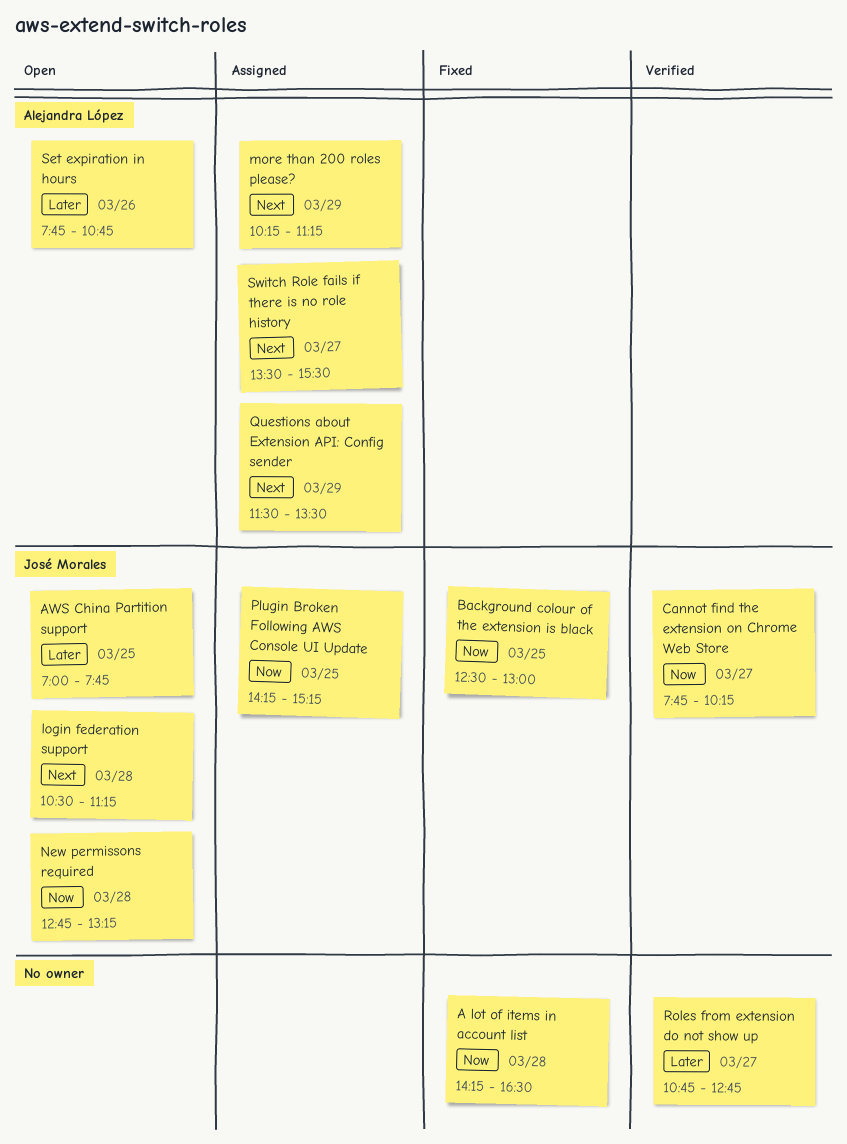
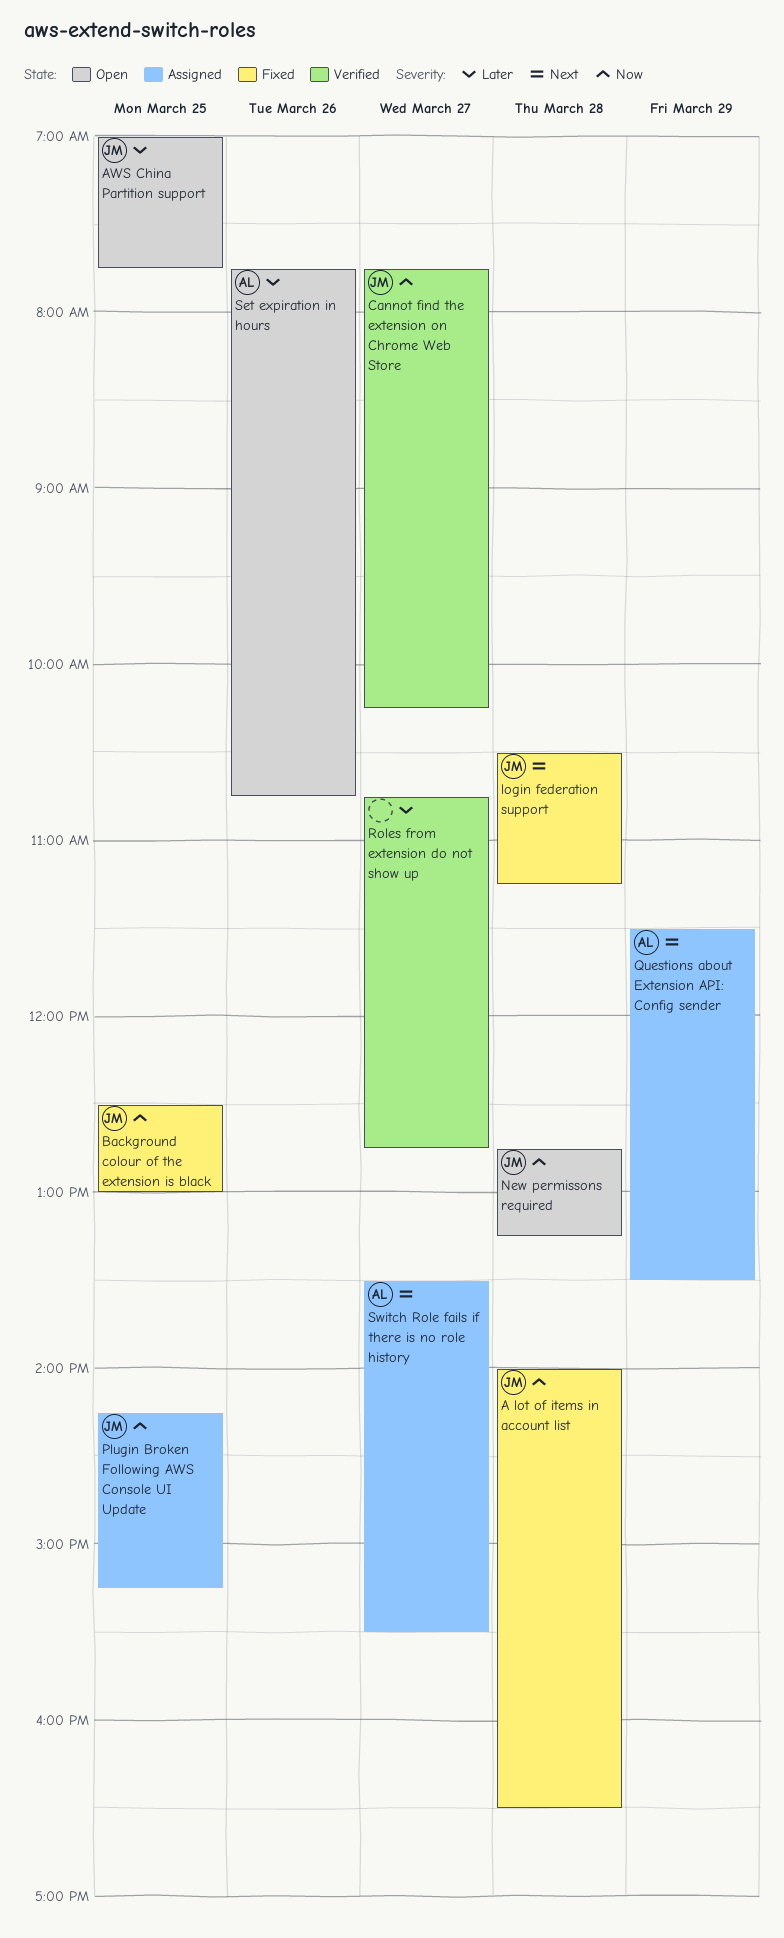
A lot of items in account list, owner: none -> José Morales
A lot of items in account list, begins: 14:15 -> 14:00
login federation support, status: Open -> Fixed
more than 200 roles please?: present -> none

